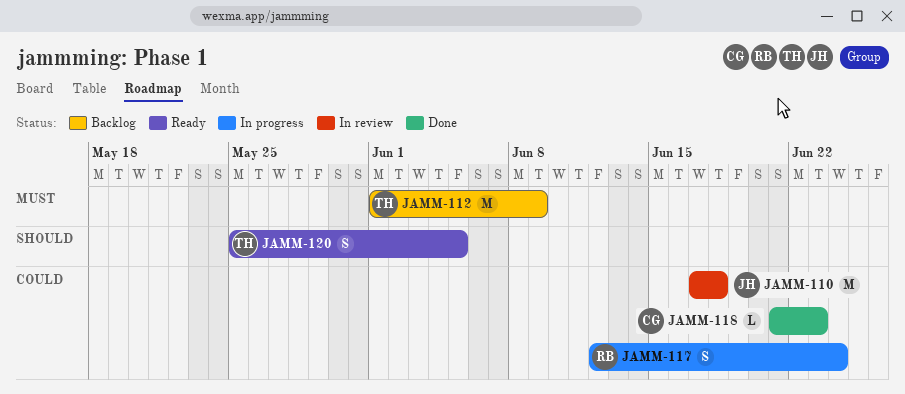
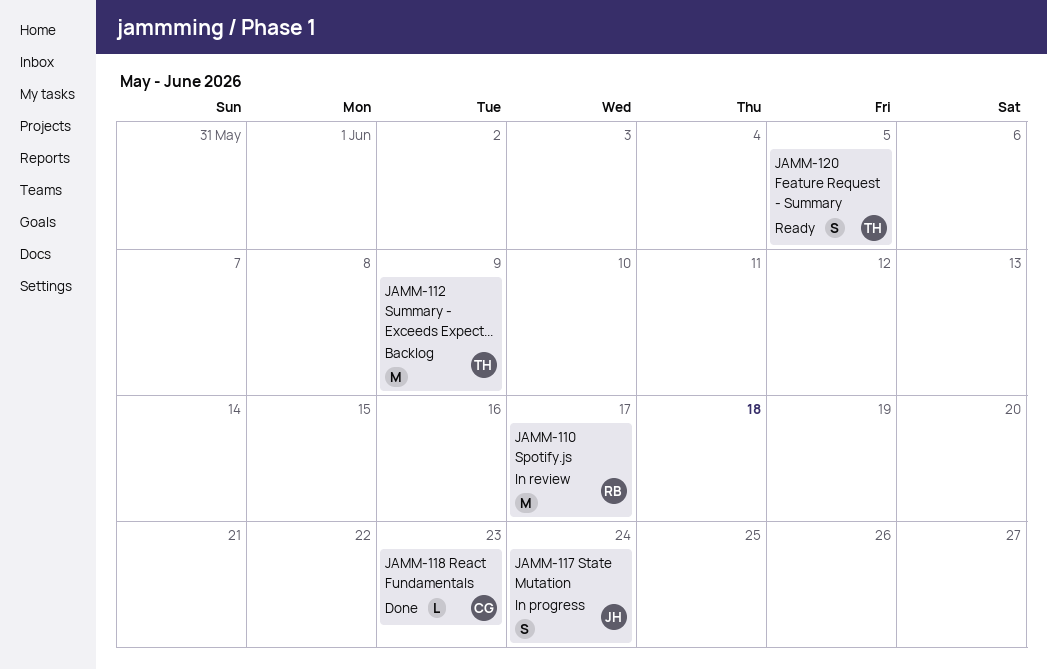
JAMM-110, owner: JH -> RB
JAMM-110, due: Jun 18 -> Jun 17
JAMM-117, owner: RB -> JH

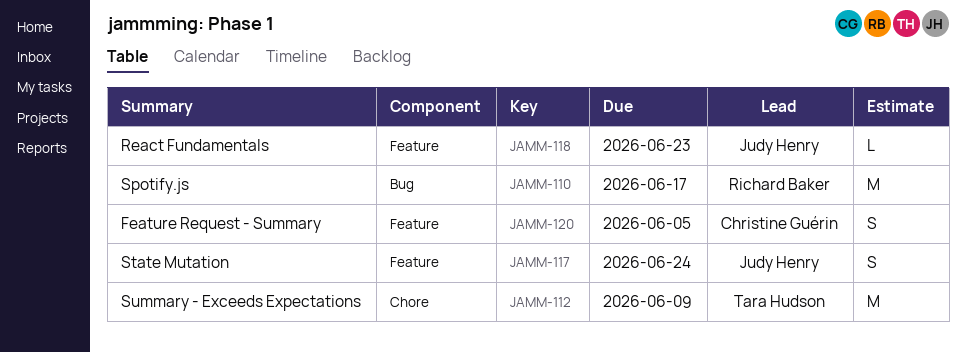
JAMM-118, owner: Christine Guérin -> Judy Henry
JAMM-120, owner: Tara Hudson -> Christine Guérin

